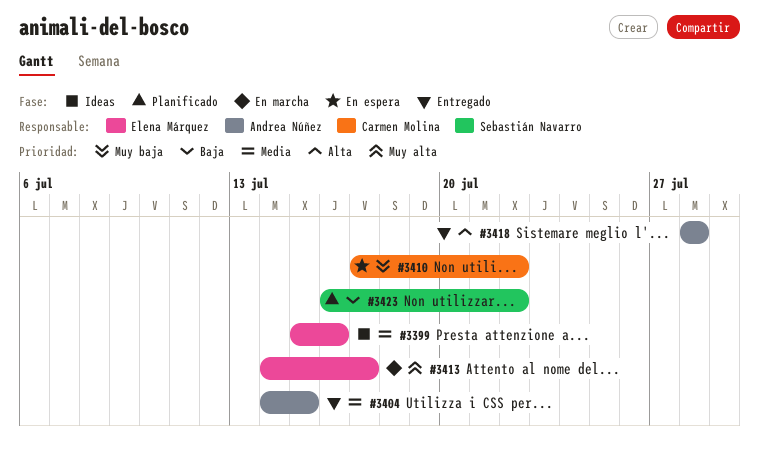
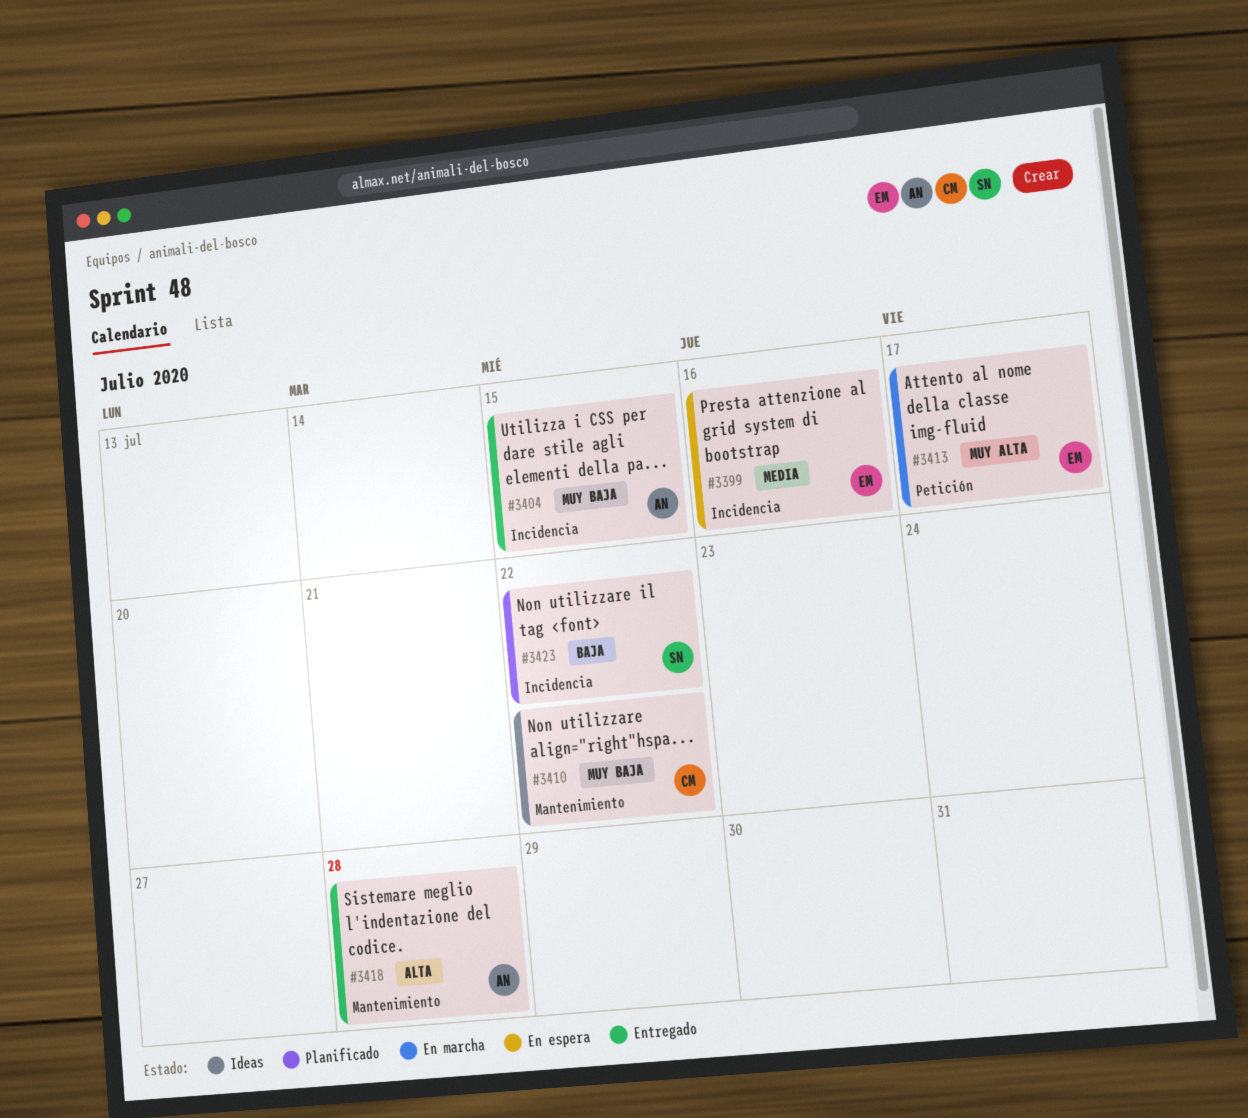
#3399, status: Ideas -> En espera
#3404, priority: Media -> Muy baja
#3410, status: En espera -> Ideas

